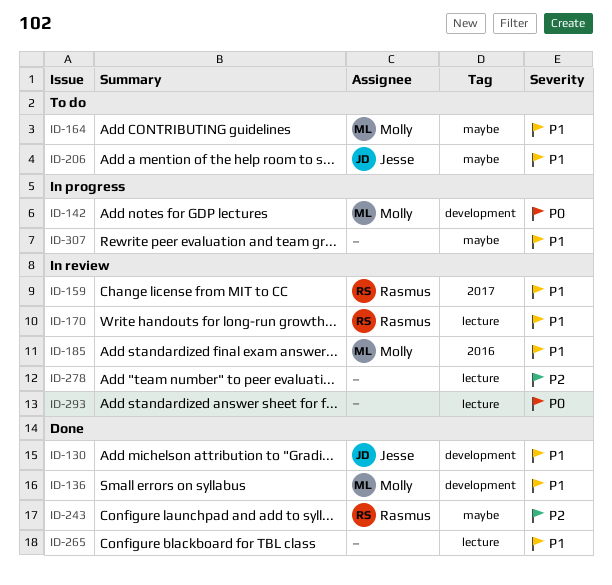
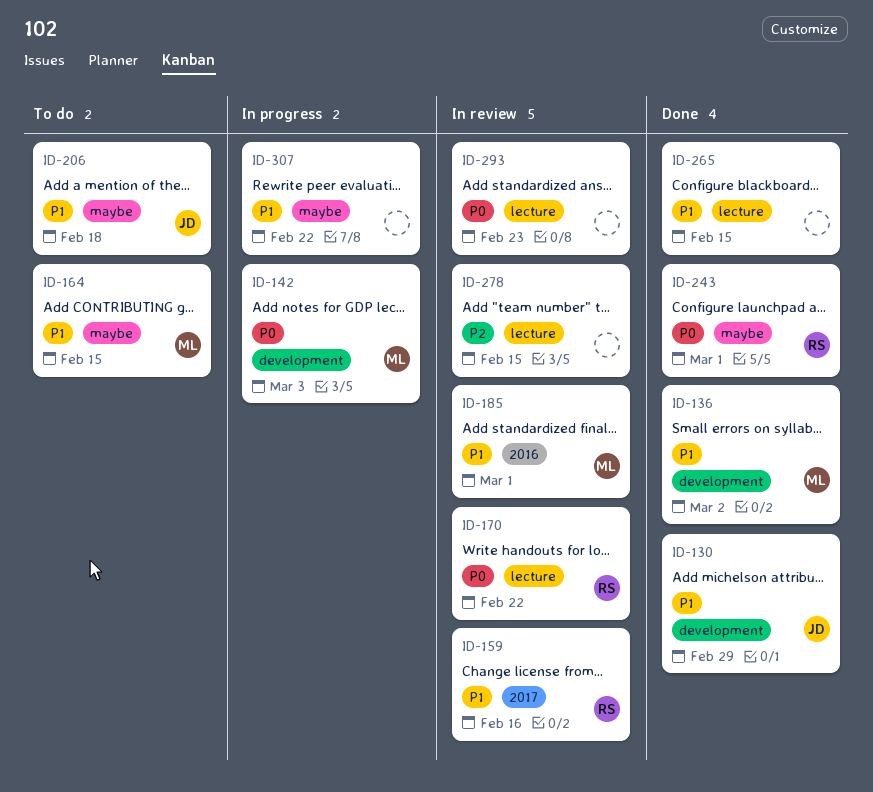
ID-170, priority: P1 -> P0
ID-243, priority: P2 -> P0

